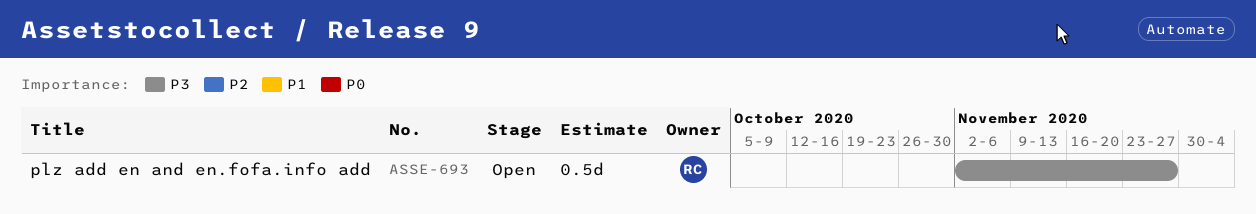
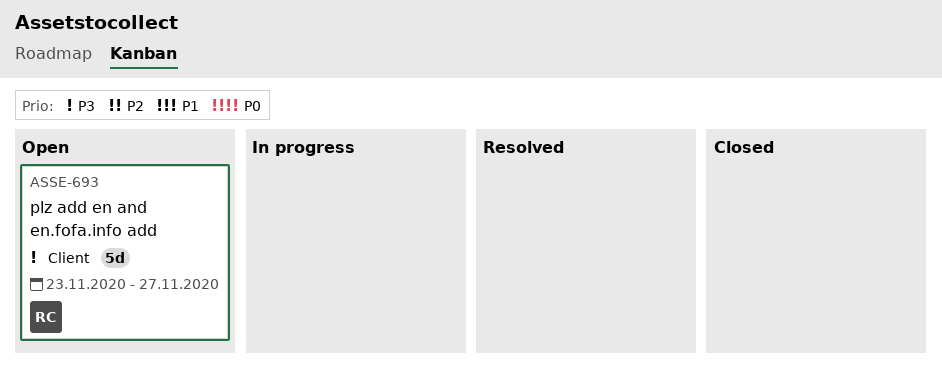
ASSE-693, estimate: 0.5d -> 5d
ASSE-693, start: Nov 2 -> Nov 23

